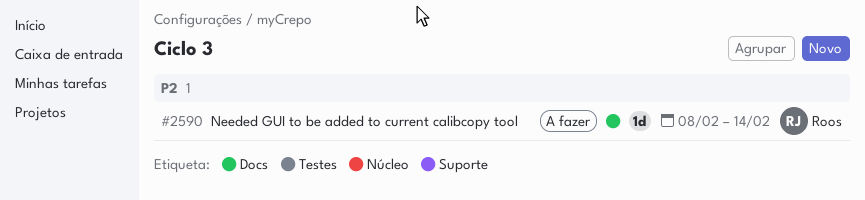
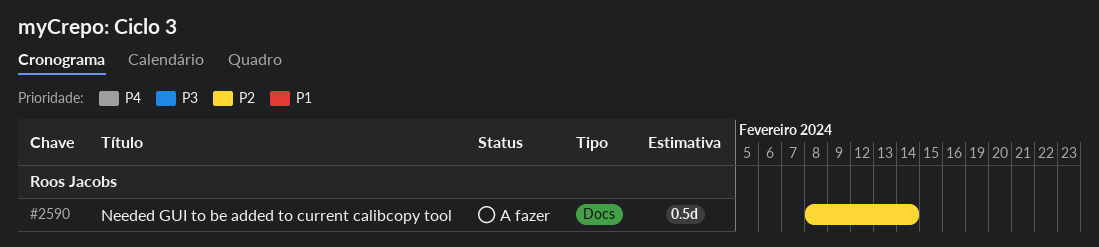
#2590, estimate: 1d -> 0.5d

